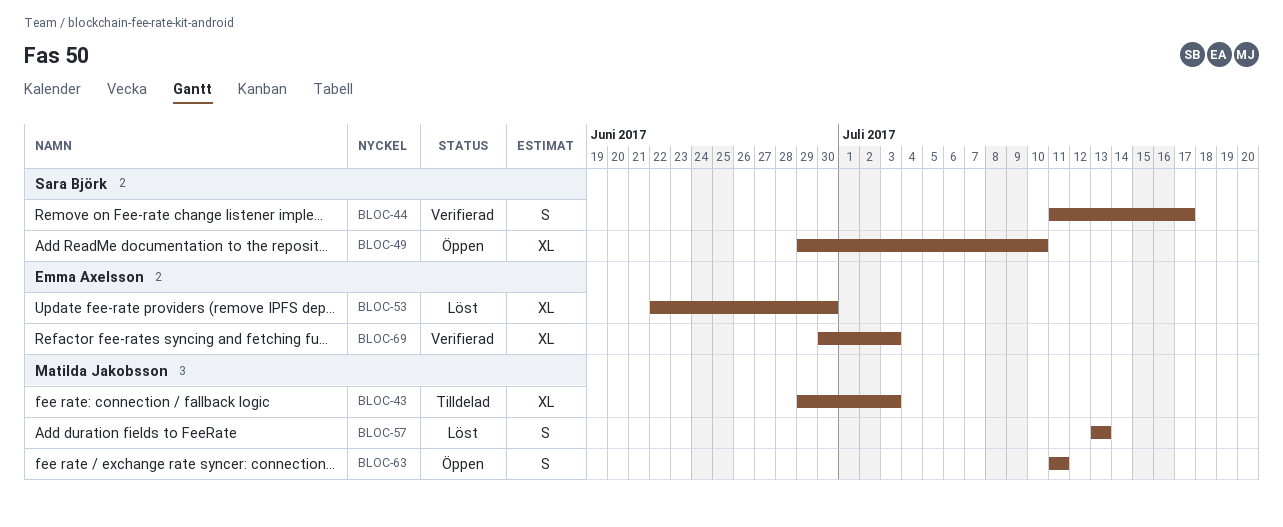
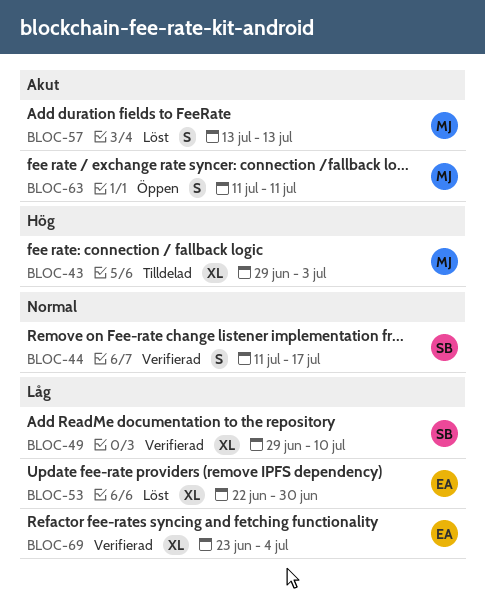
BLOC-49, status: Öppen -> Verifierad
BLOC-69, start: Jun 30 -> Jun 23
BLOC-69, due: Jul 3 -> Jul 4

